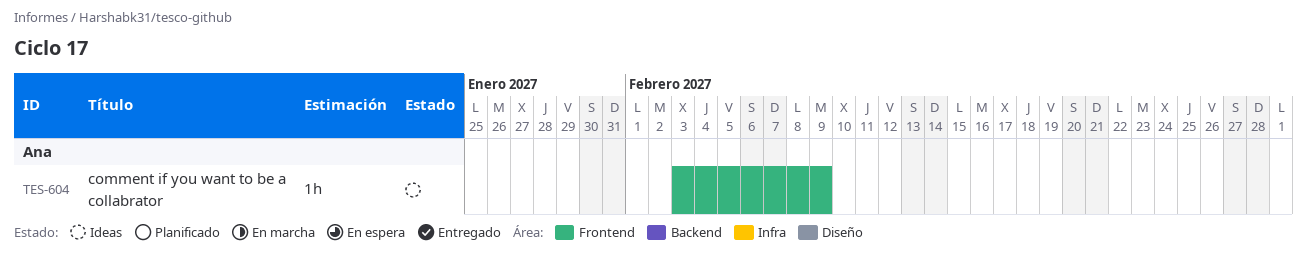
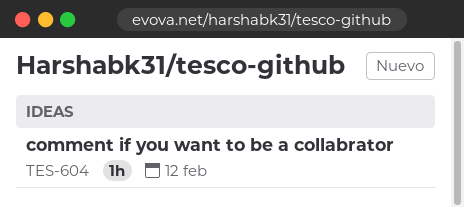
TES-604, due: Feb 9 -> Feb 12

